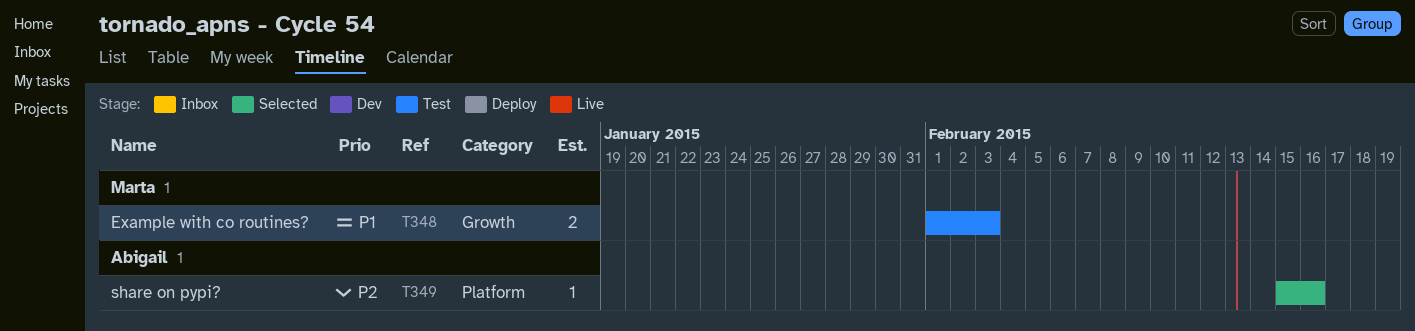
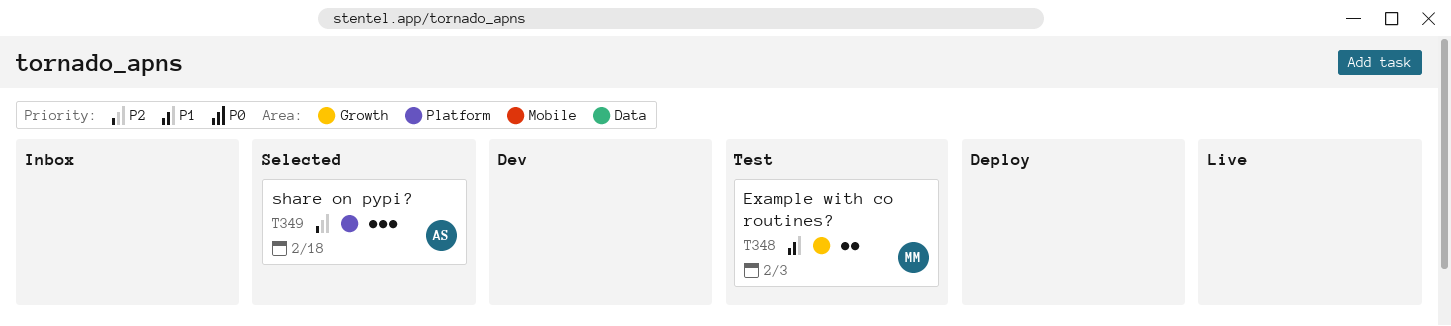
T349, estimate: 1 -> 3
T349, due: Feb 16 -> Feb 18

